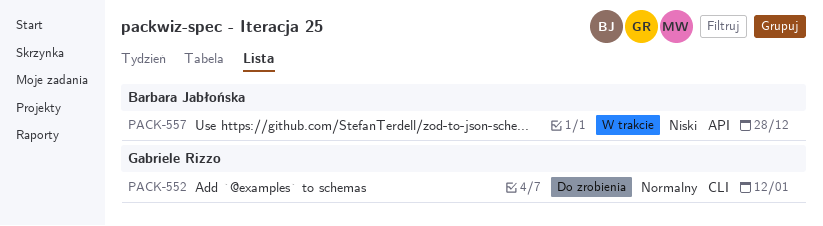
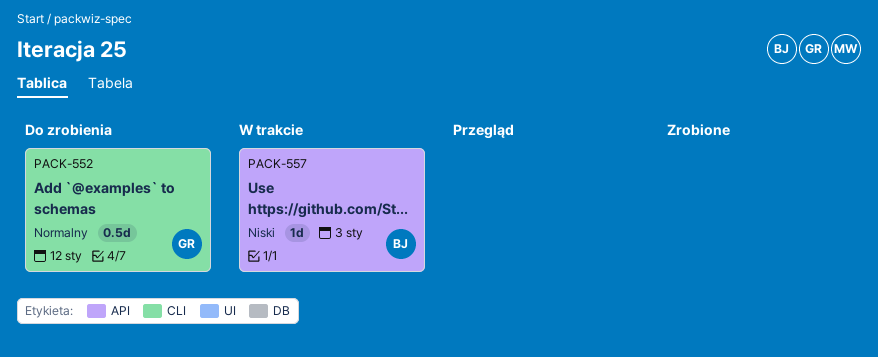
PACK-557, due: Dec 28 -> Jan 3

